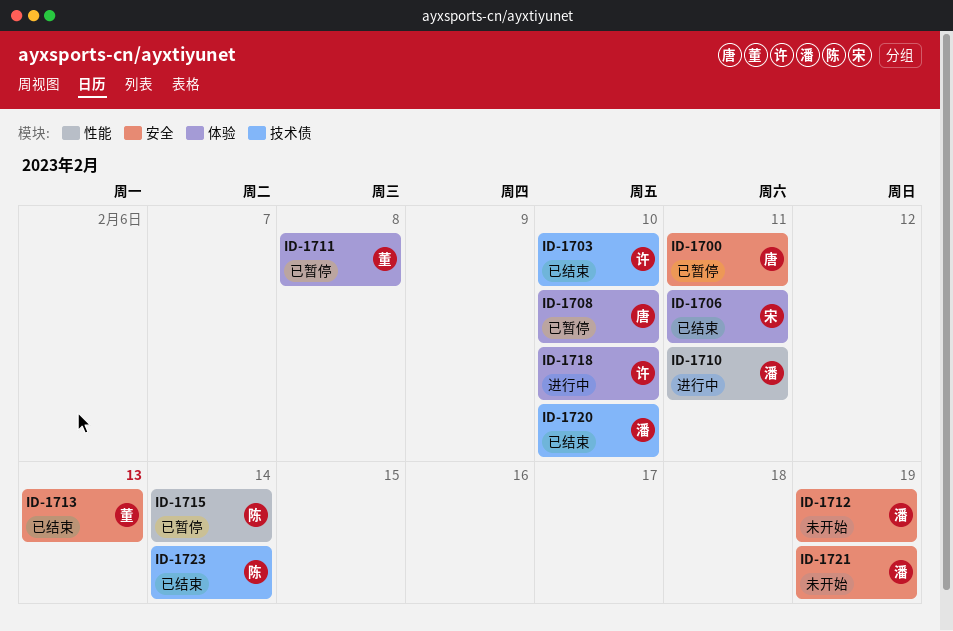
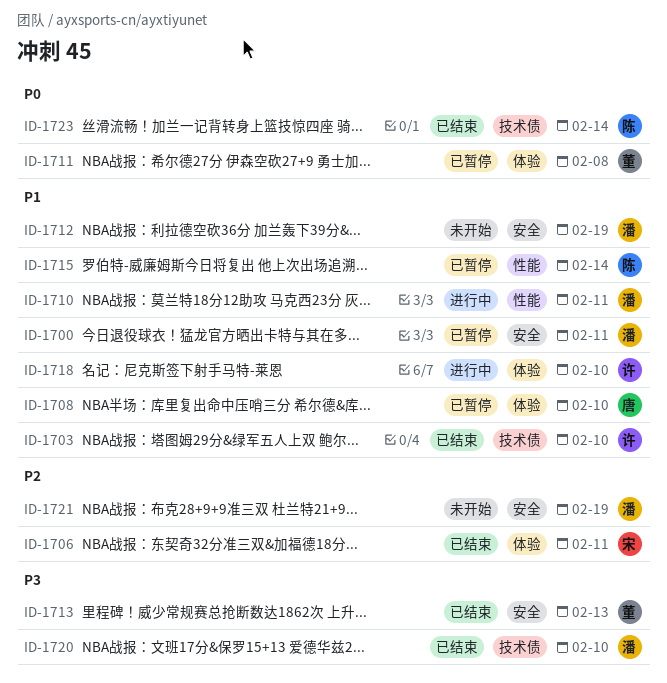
ID-1700, owner: 唐 -> 潘

